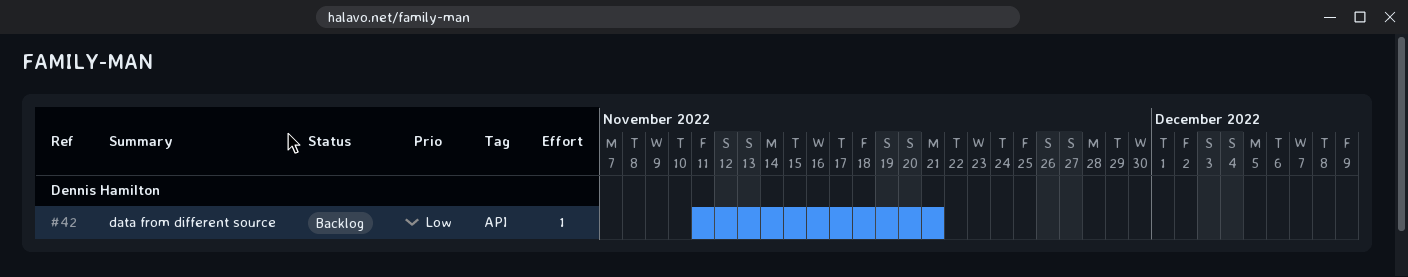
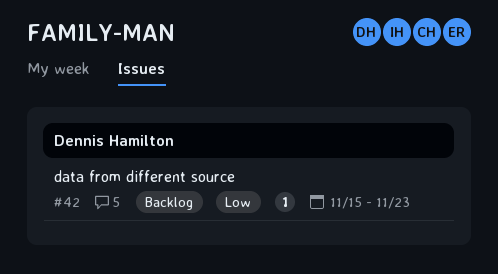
#42, start: Nov 11 -> Nov 15
#42, due: Nov 21 -> Nov 23

